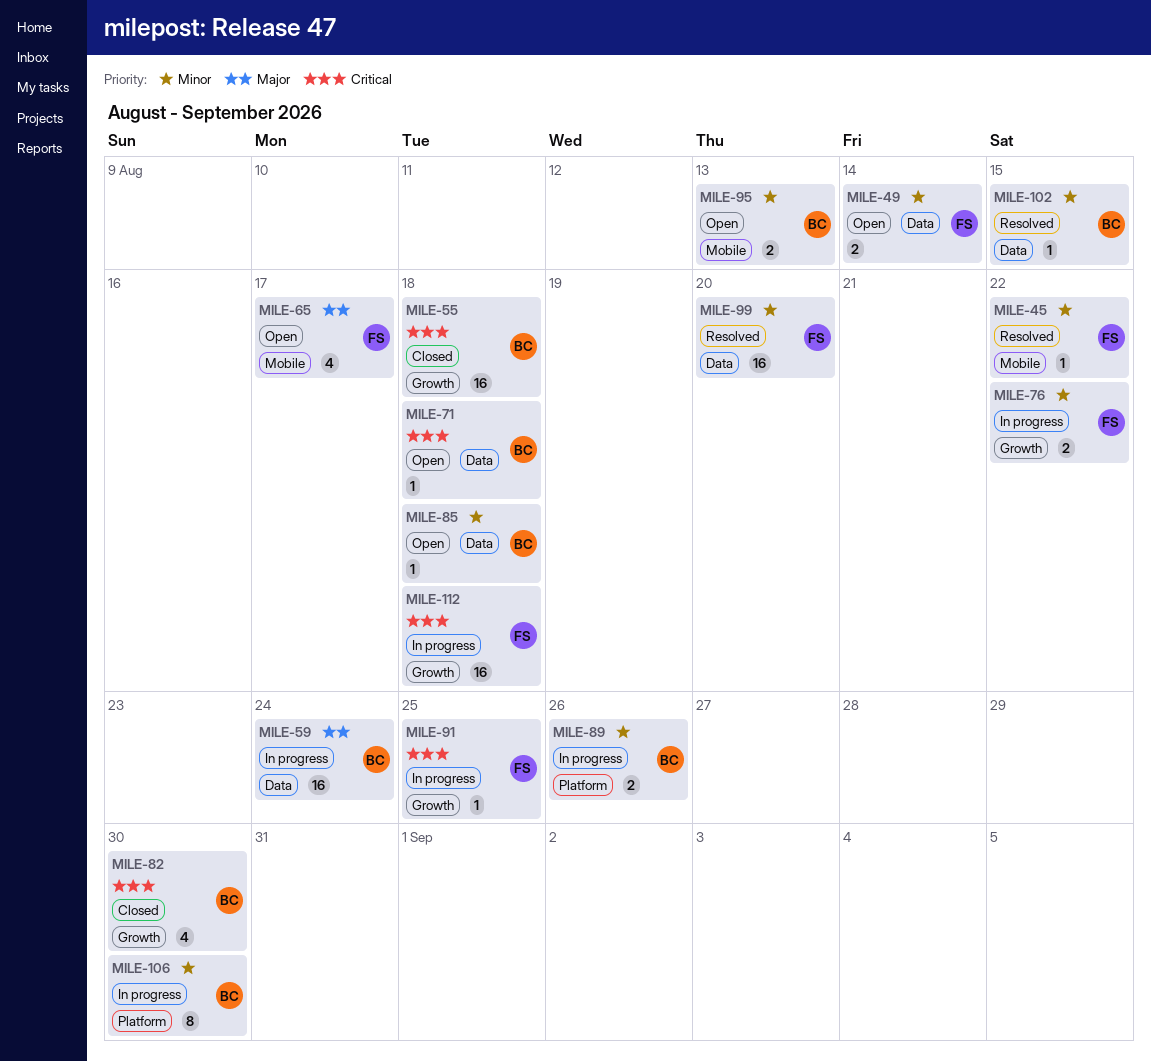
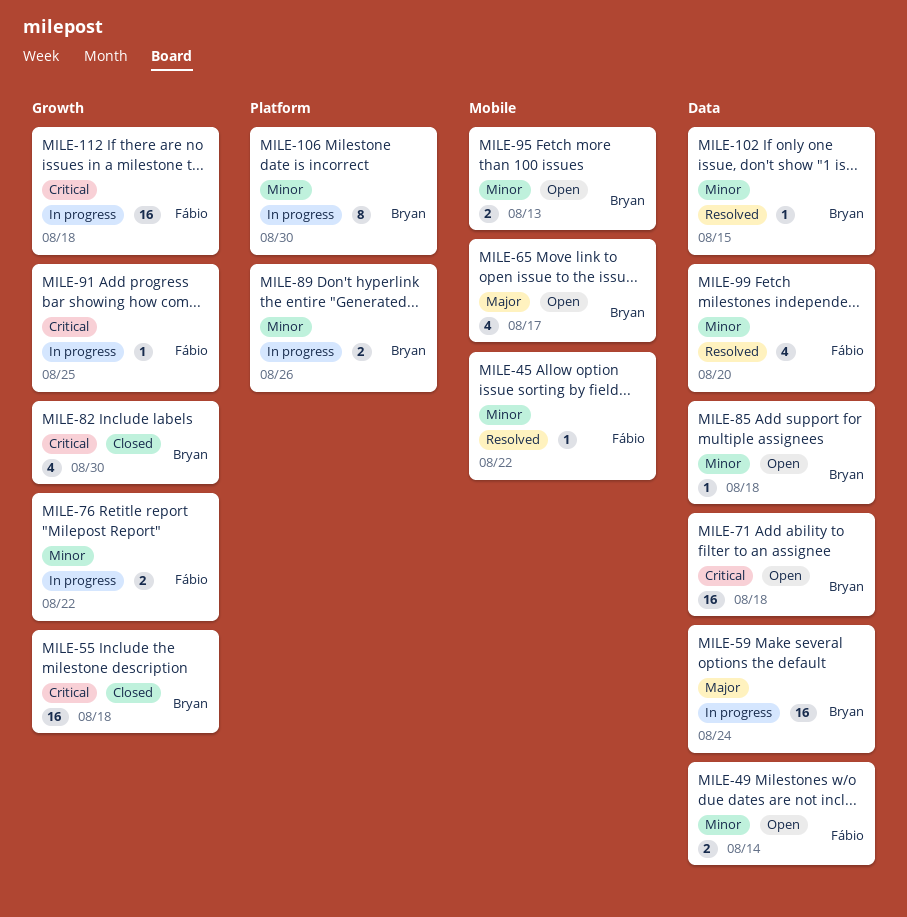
MILE-65, owner: Fábio -> Bryan
MILE-71, estimate: 1 -> 16
MILE-99, estimate: 16 -> 4

